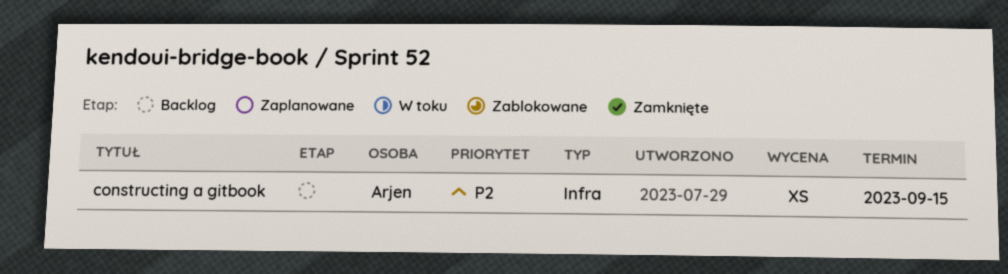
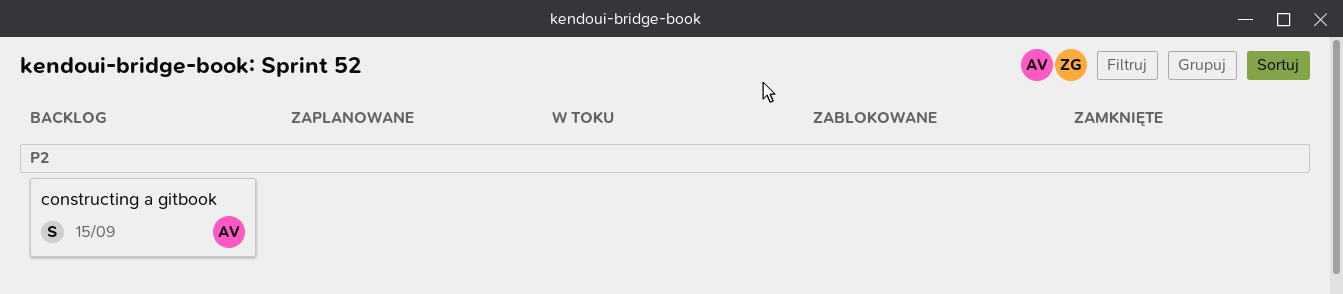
constructing a gitbook, estimate: XS -> S

